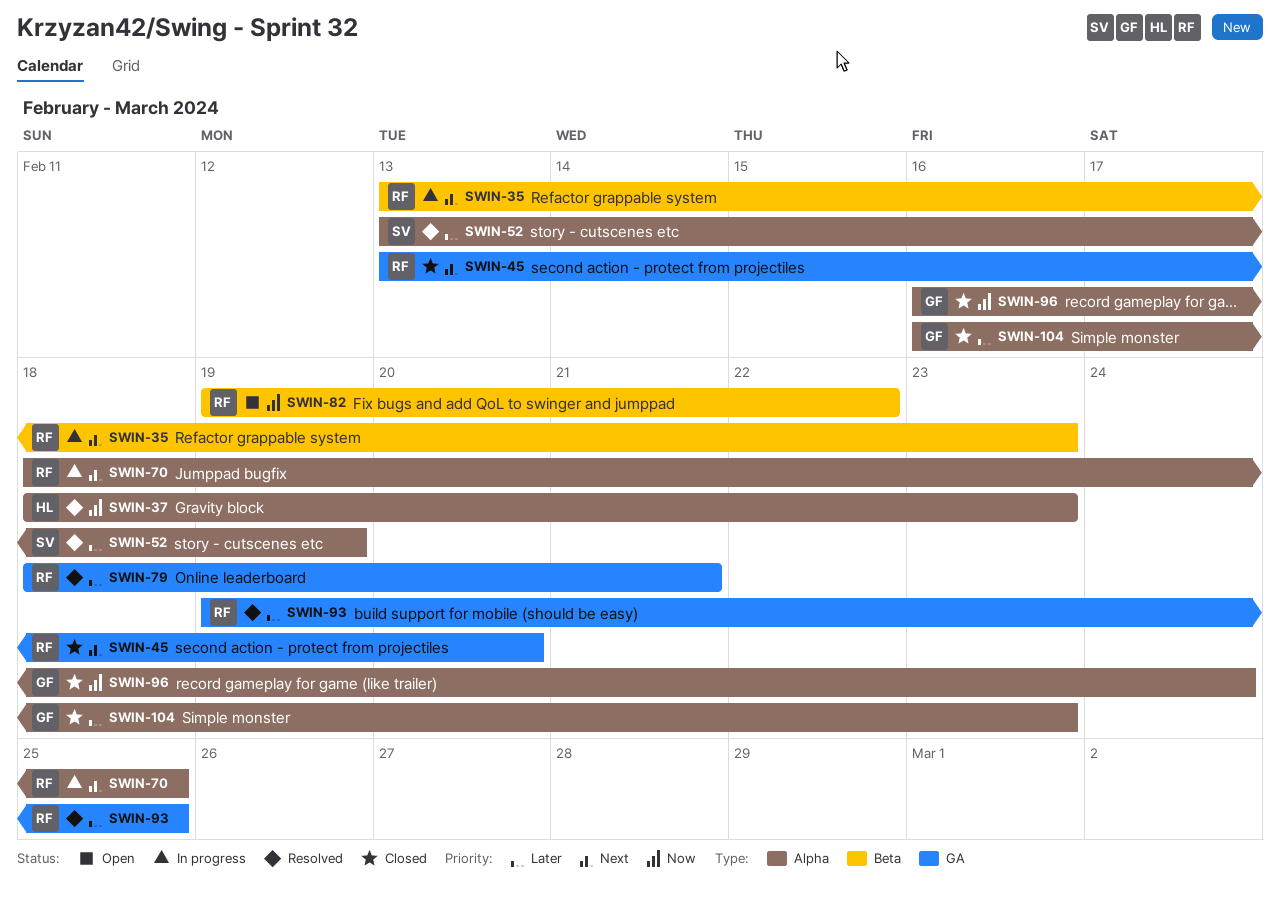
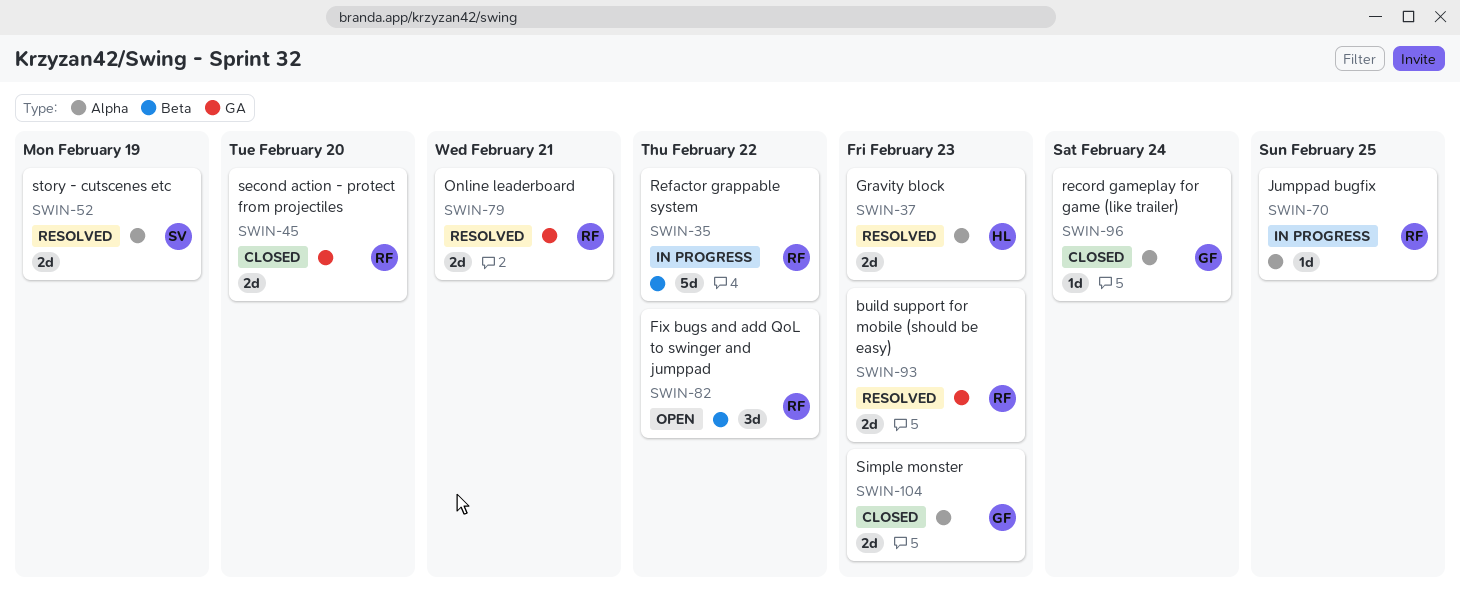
SWIN-35, due: Feb 23 -> Feb 22
SWIN-93, due: Feb 25 -> Feb 23

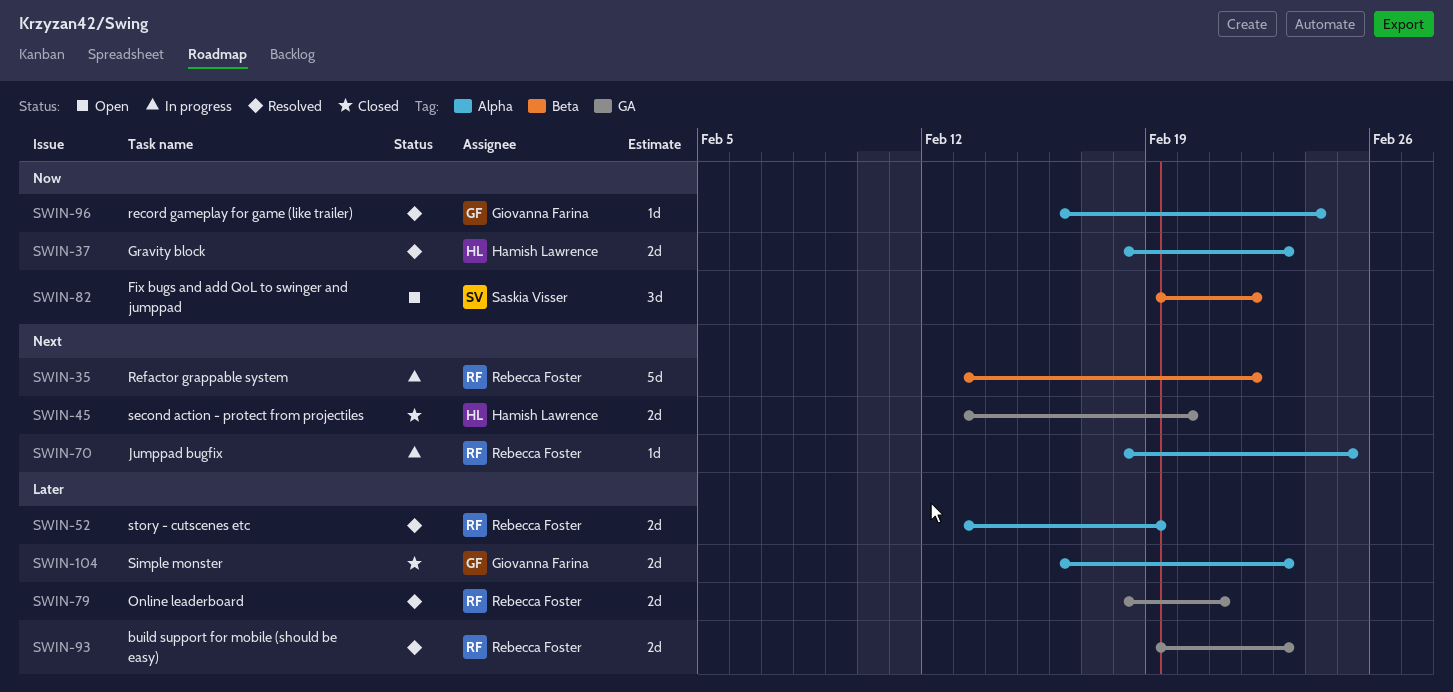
SWIN-45, owner: Rebecca Foster -> Hamish Lawrence
SWIN-52, owner: Saskia Visser -> Rebecca Foster
SWIN-82, owner: Rebecca Foster -> Saskia Visser
SWIN-96, status: Closed -> Resolved

